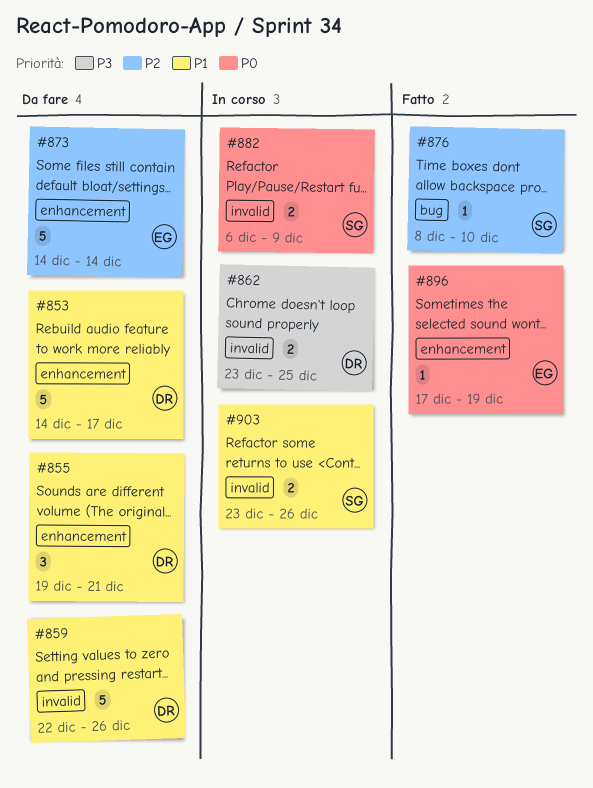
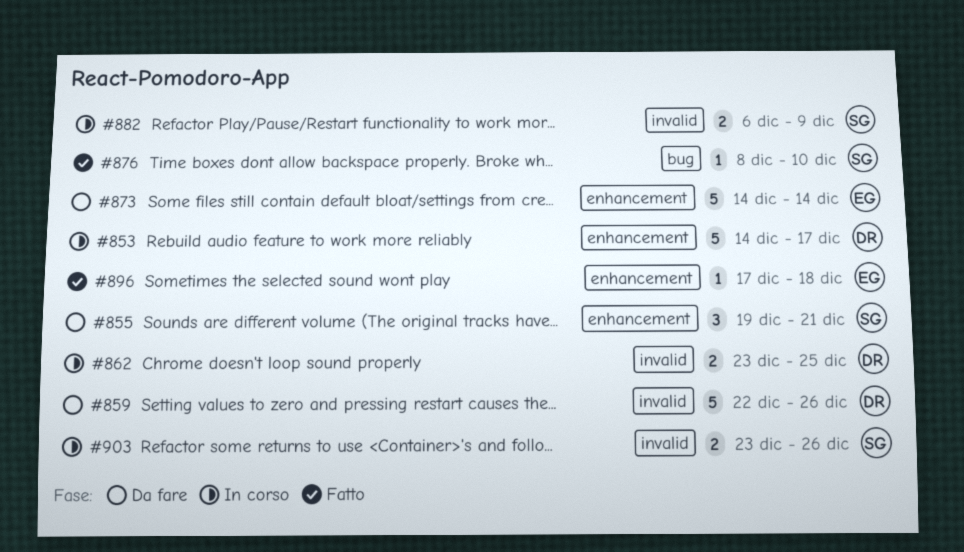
#853, status: Da fare -> In corso
#855, owner: DR -> SG
#896, due: Dec 19 -> Dec 18

